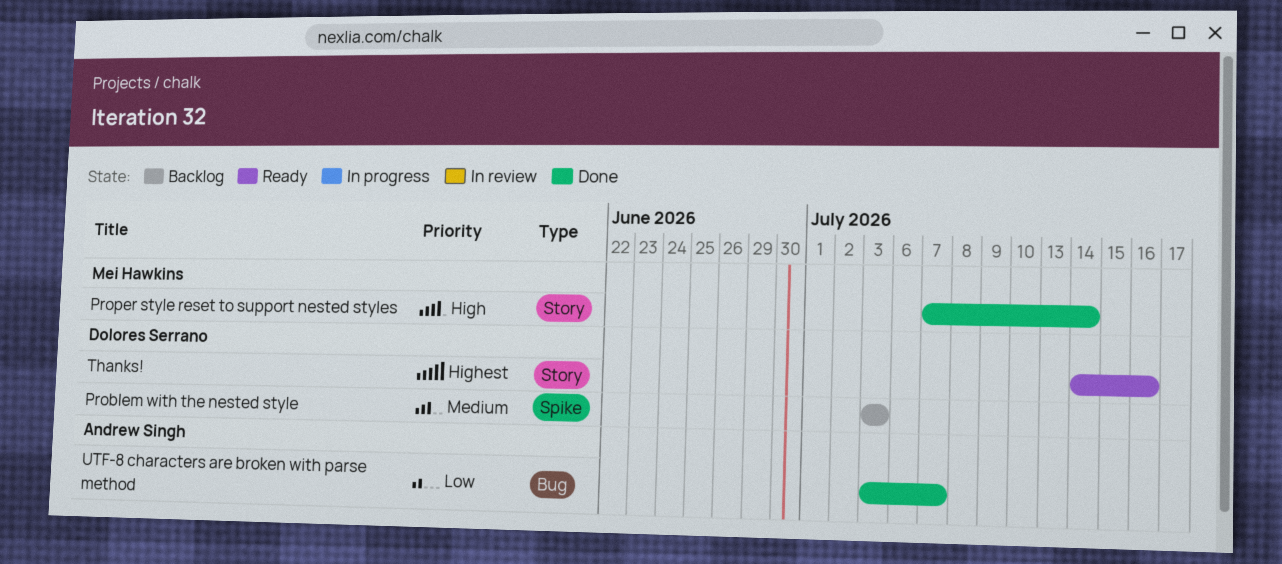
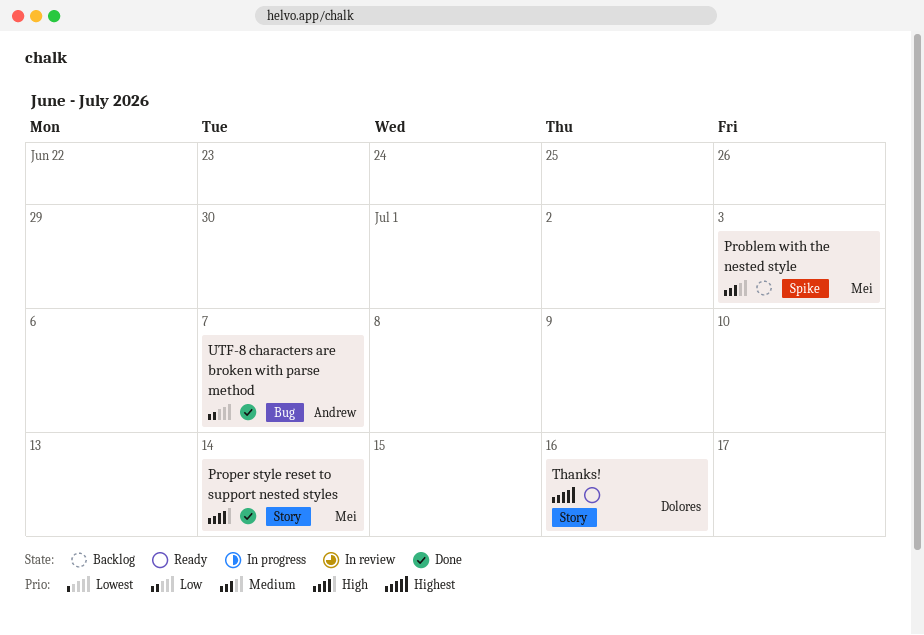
Problem with the nested style, owner: Dolores Serrano -> Mei Hawkins

